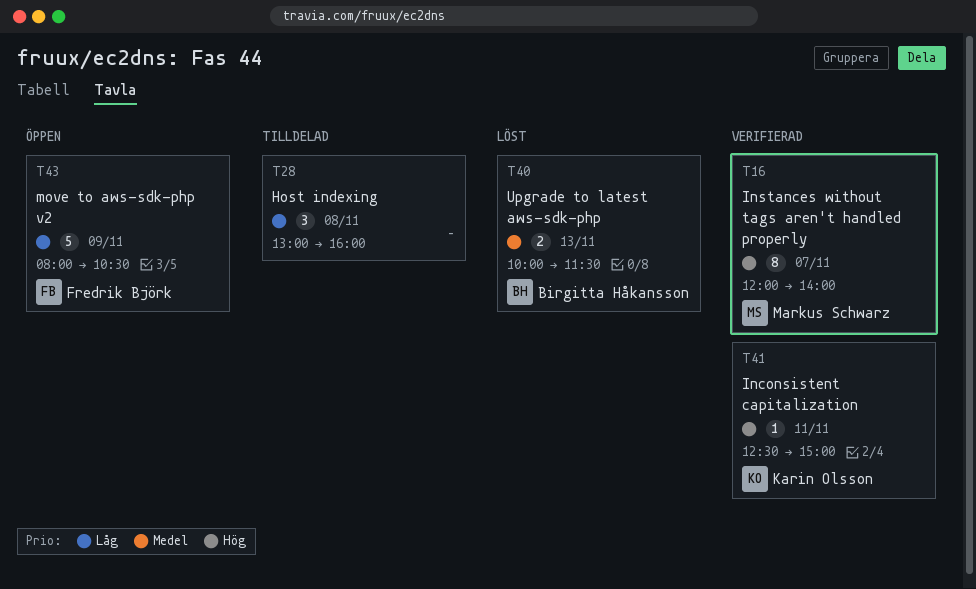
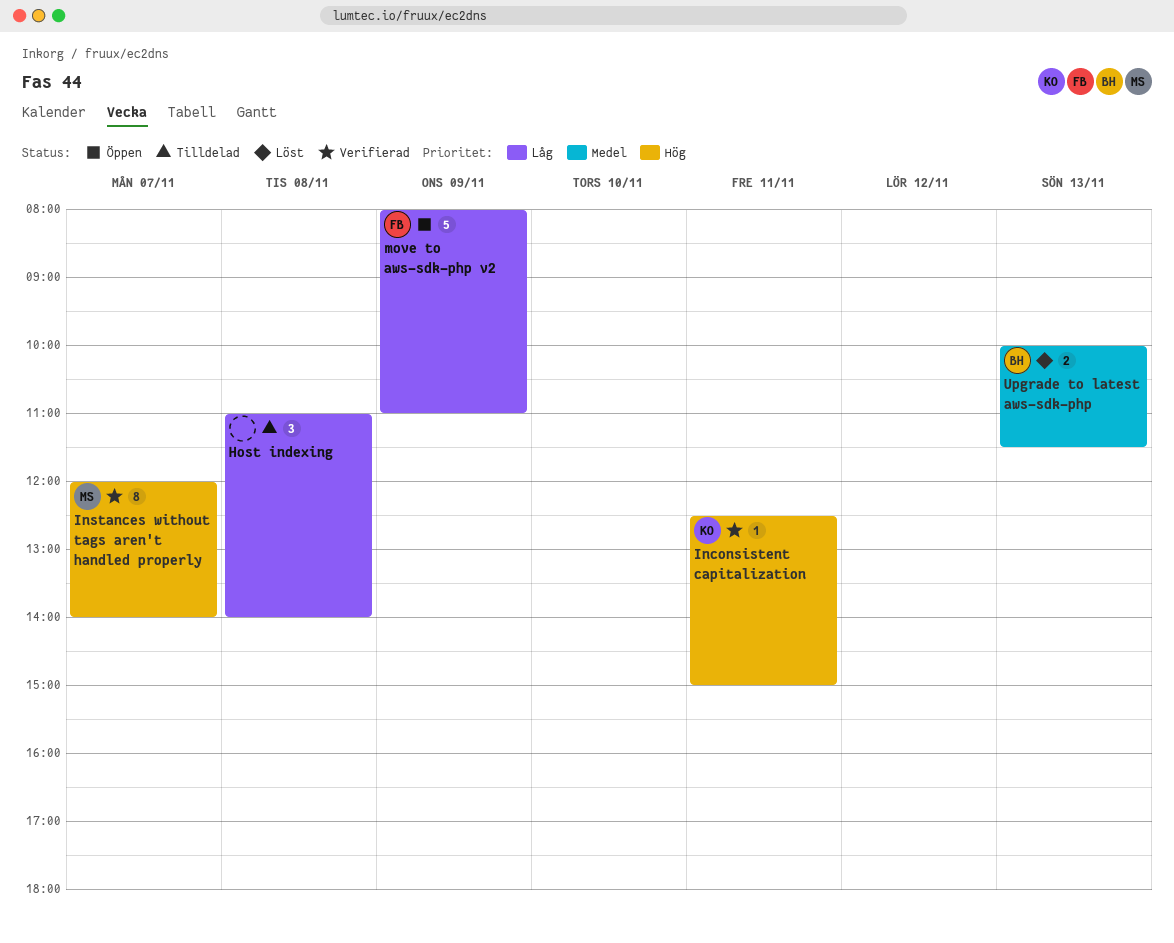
Host indexing, begins: 13:00 -> 11:00
Host indexing, ends: 16:00 -> 14:00
move to aws-sdk-php v2, ends: 10:30 -> 11:00

